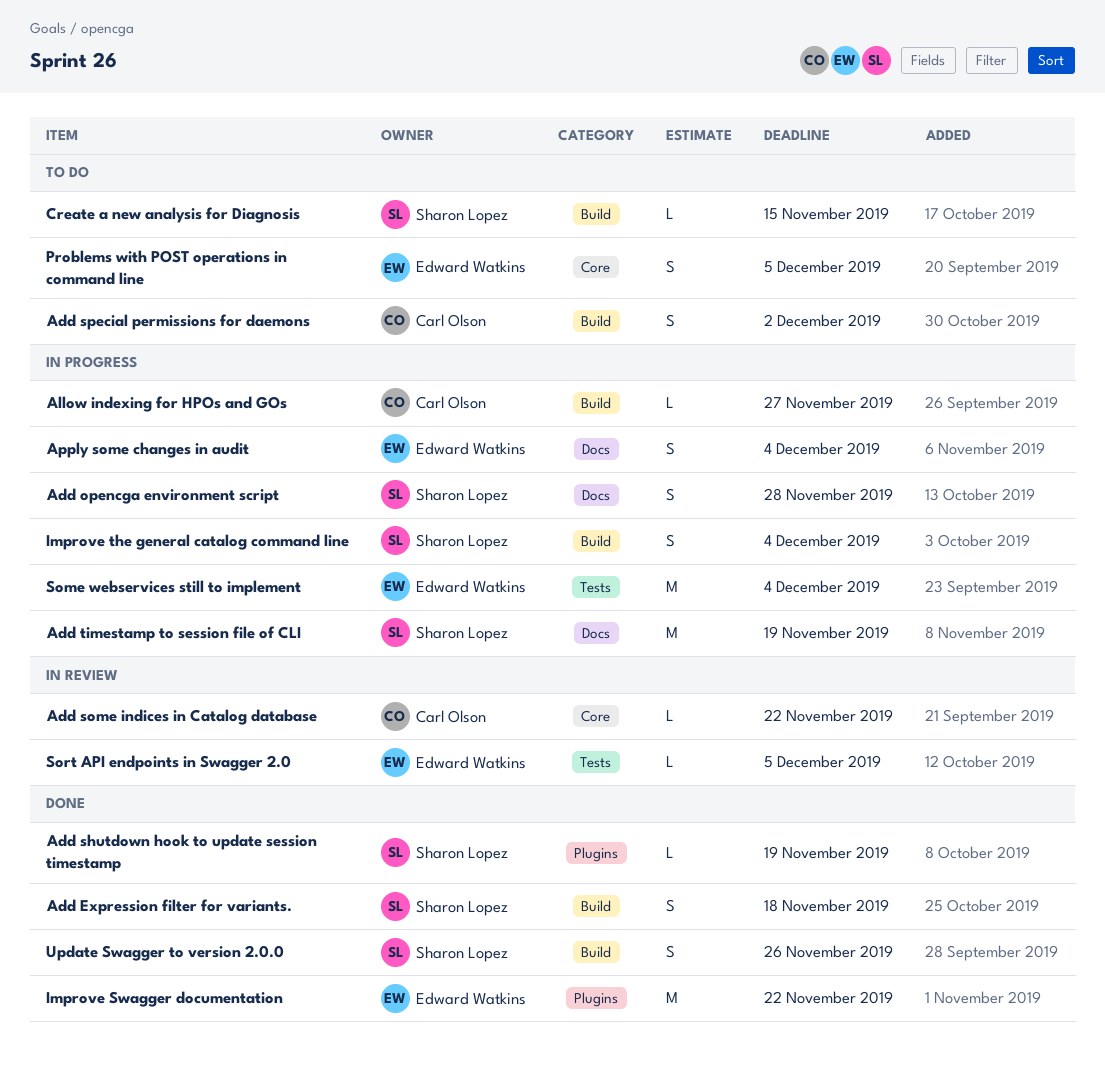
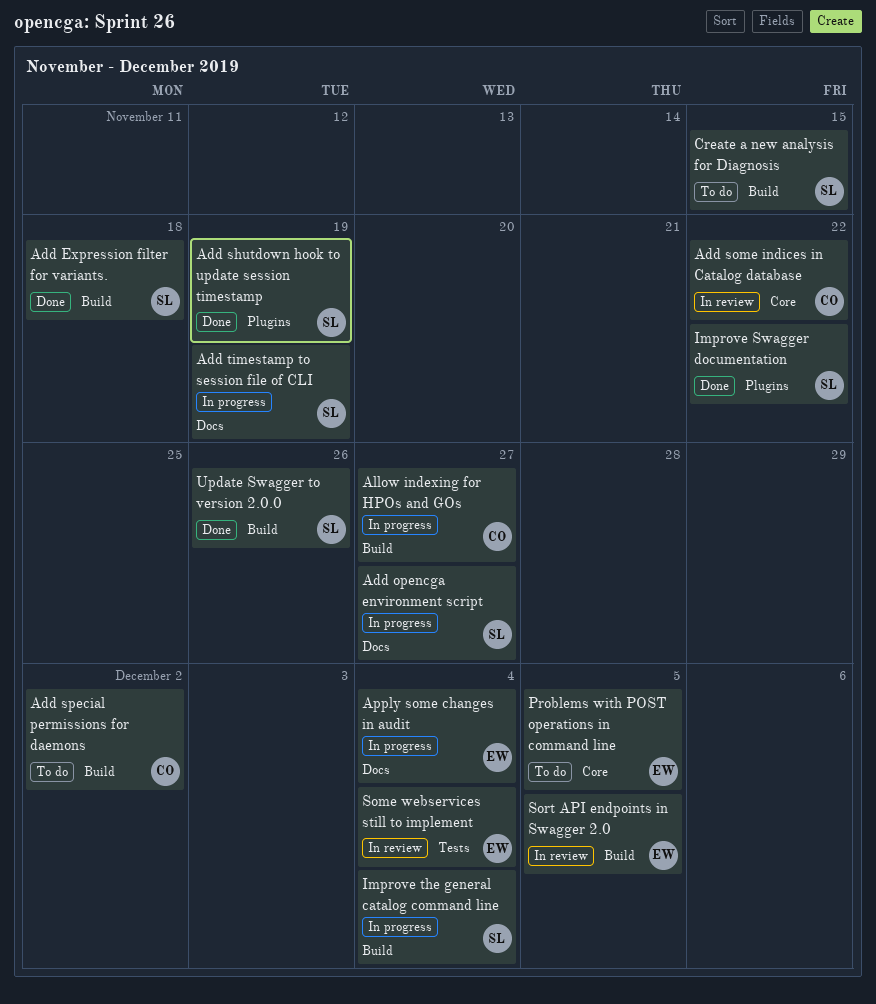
Add opencga environment script, due: Nov 28 -> Nov 27
Improve Swagger documentation, owner: Edward Watkins -> Sharon Lopez
Some webservices still to implement, status: In progress -> In review
Sort API endpoints in Swagger 2.0, label: Tests -> Build

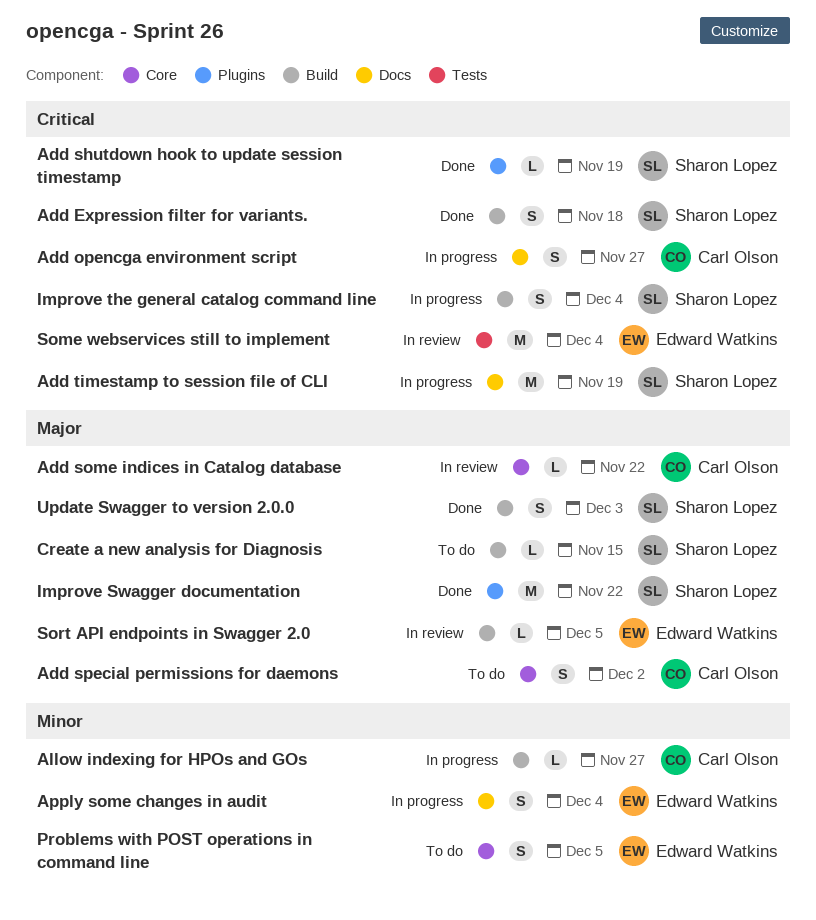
Add opencga environment script, owner: Sharon Lopez -> Carl Olson
Add special permissions for daemons, label: Build -> Core
Update Swagger to version 2.0.0, due: Nov 26 -> Dec 3

